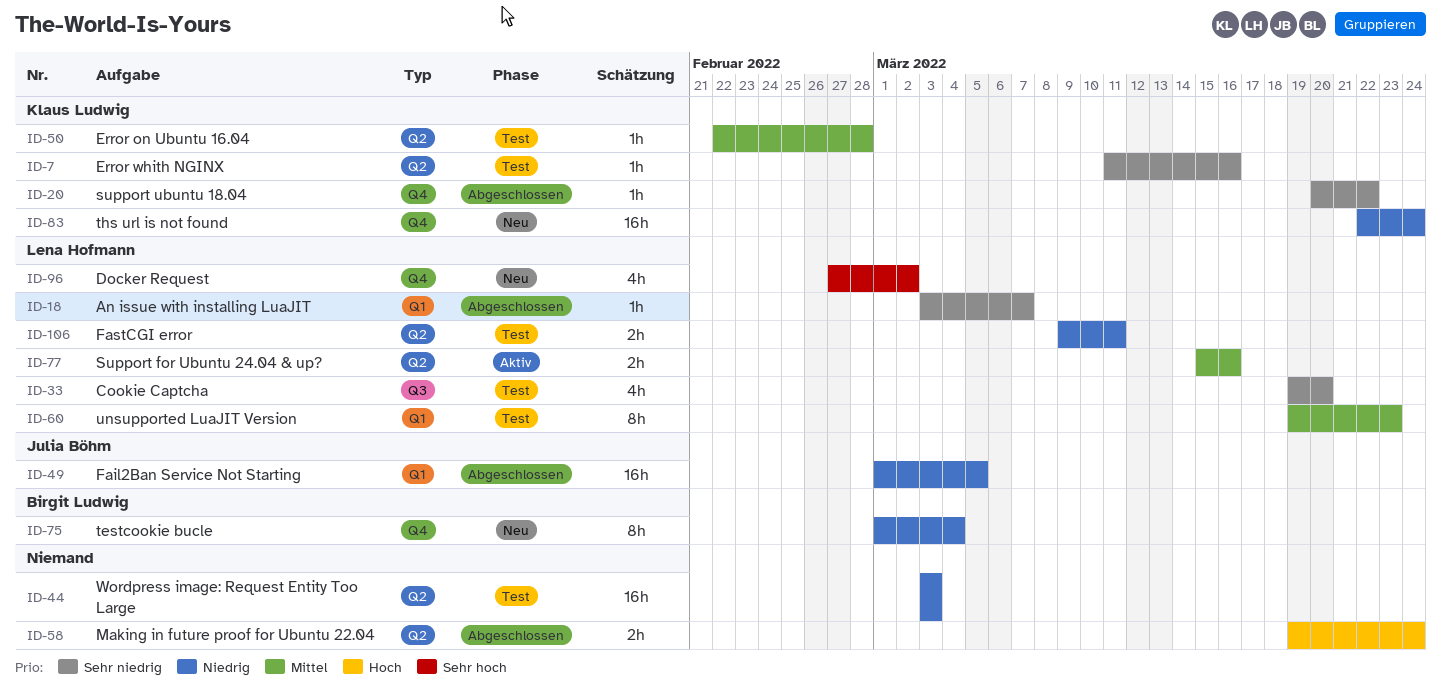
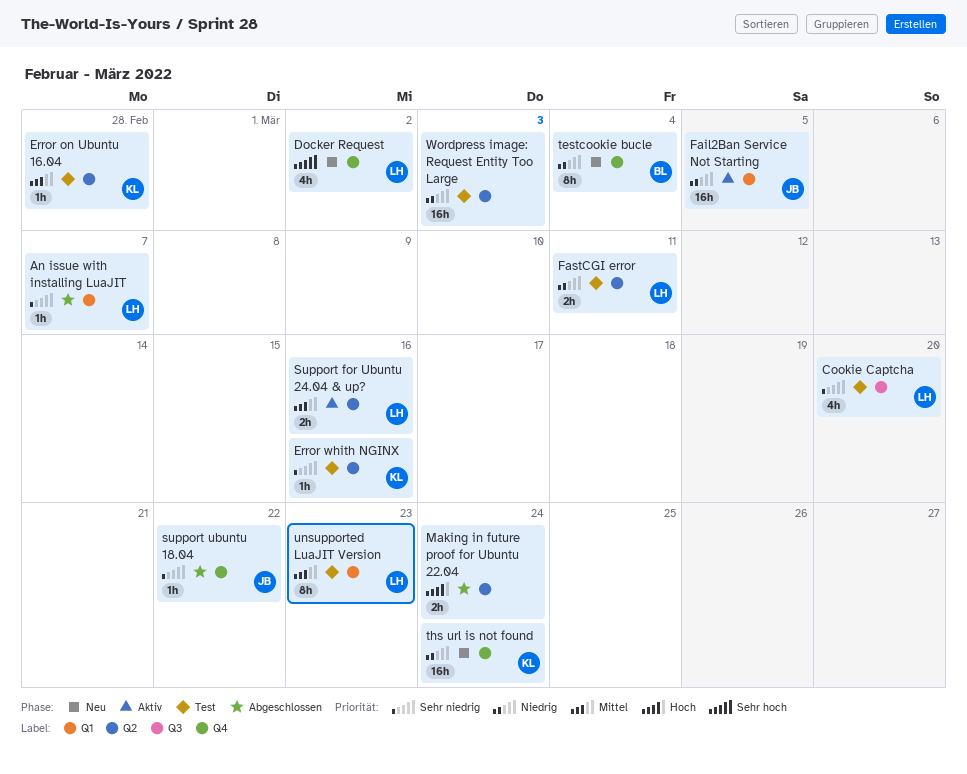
Fail2Ban Service Not Starting, status: Abgeschlossen -> Aktiv
support ubuntu 18.04, owner: Klaus Ludwig -> Julia Böhm

